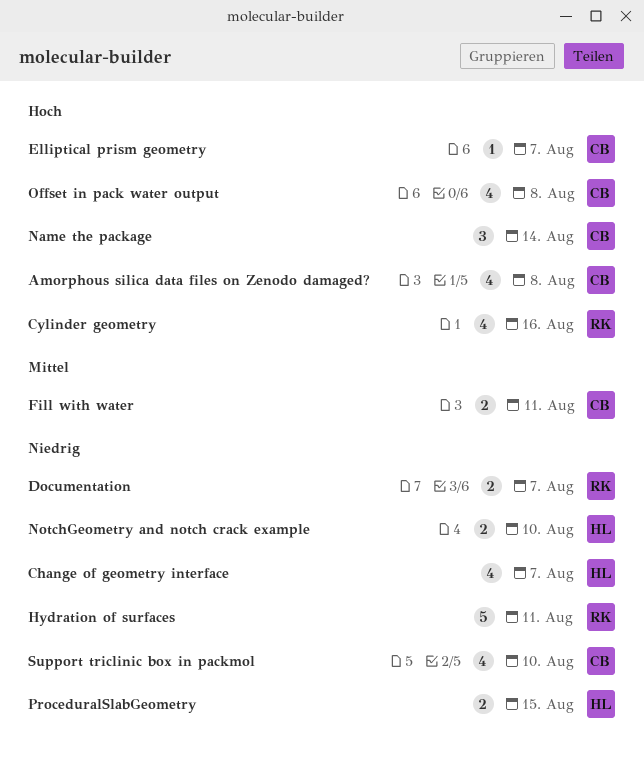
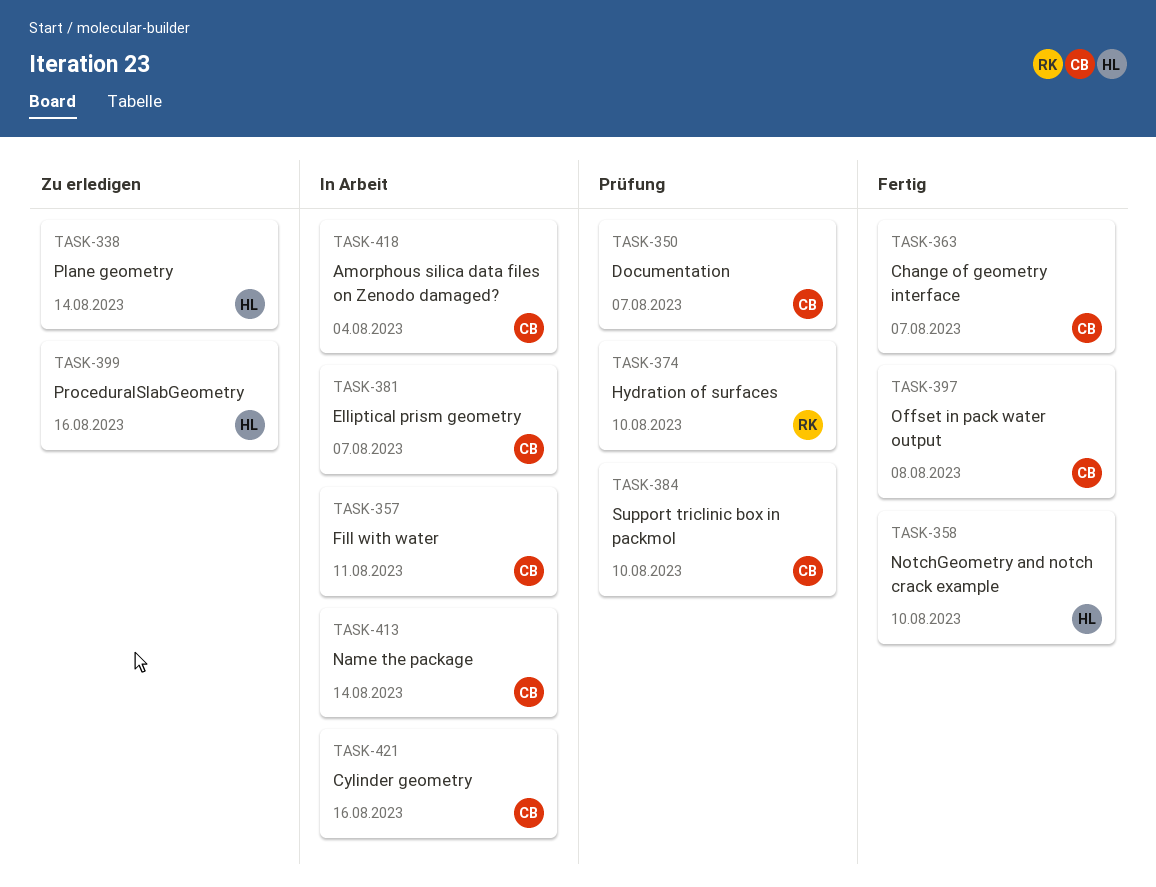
Amorphous silica data files on Zenodo damaged?, due: Aug 8 -> Aug 4
Change of geometry interface, owner: HL -> CB
Cylinder geometry, owner: RK -> CB
Documentation, owner: RK -> CB
Hydration of surfaces, due: Aug 11 -> Aug 10
Plane geometry: none -> present
ProceduralSlabGeometry, due: Aug 15 -> Aug 16

